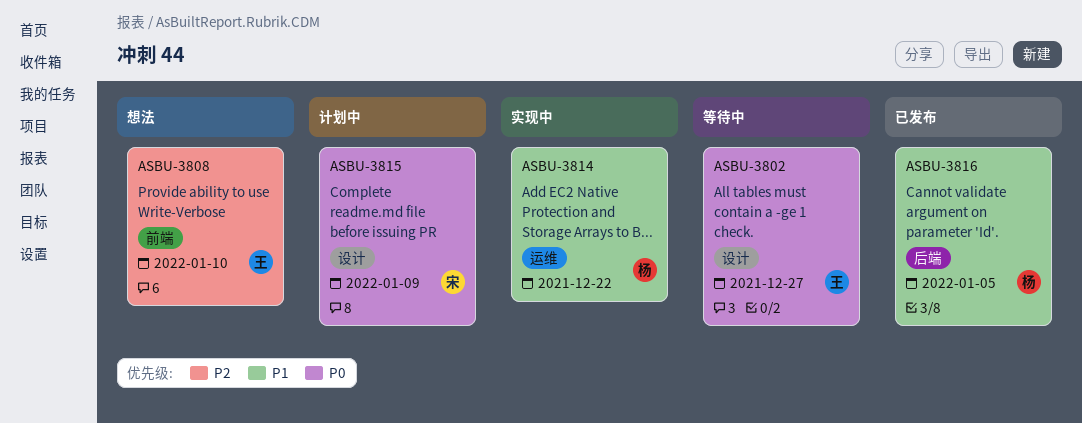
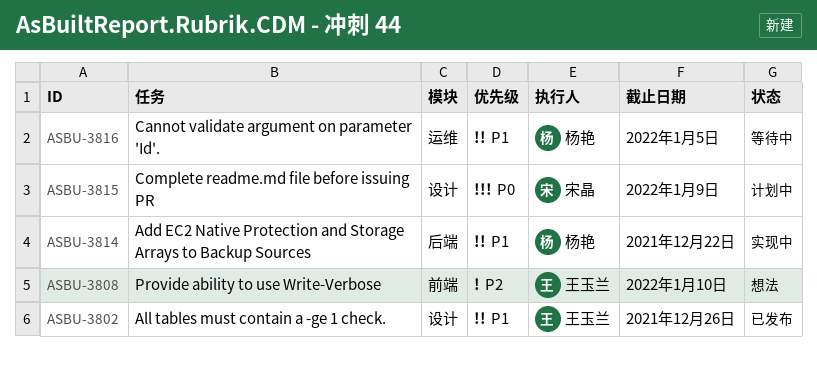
ASBU-3802, status: 等待中 -> 已发布
ASBU-3802, priority: P0 -> P1
ASBU-3802, due: Dec 27 -> Dec 26
ASBU-3814, label: 运维 -> 后端
ASBU-3816, status: 已发布 -> 等待中
ASBU-3816, label: 后端 -> 运维

